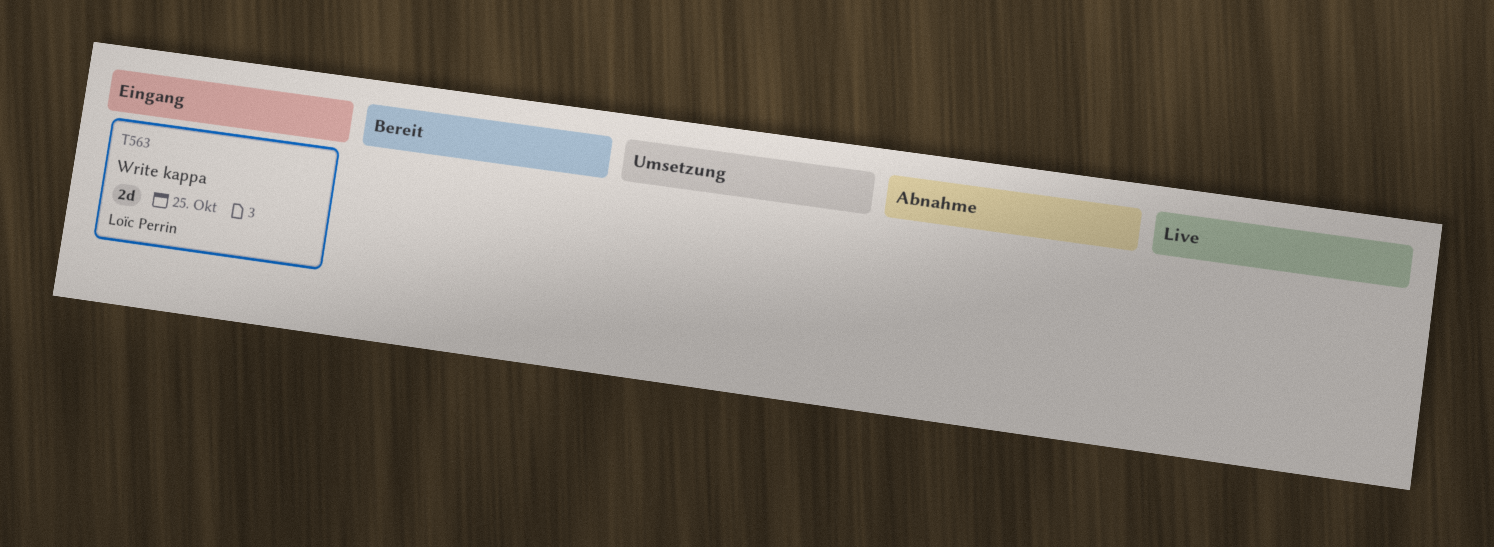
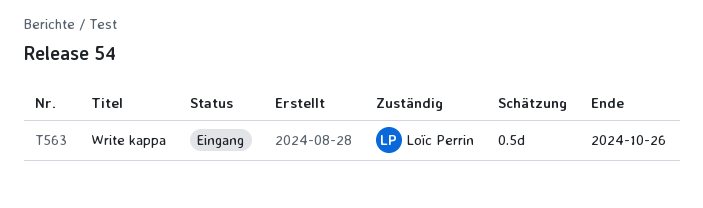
T563, estimate: 2d -> 0.5d
T563, due: Oct 25 -> Oct 26

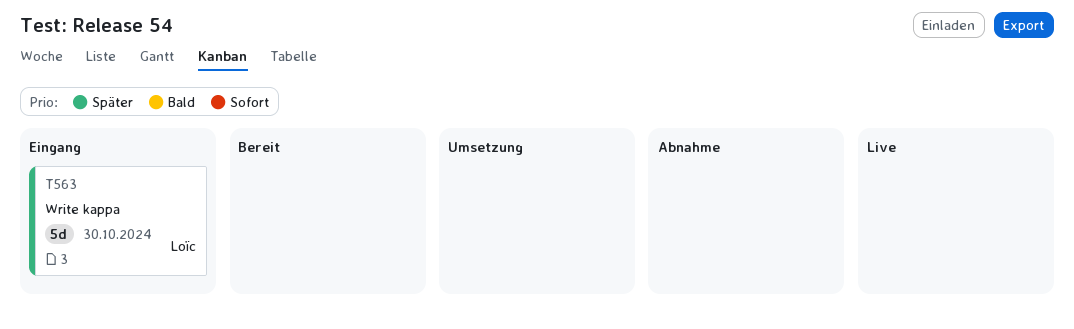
T563, estimate: 0.5d -> 5d
T563, due: Oct 26 -> Oct 30

